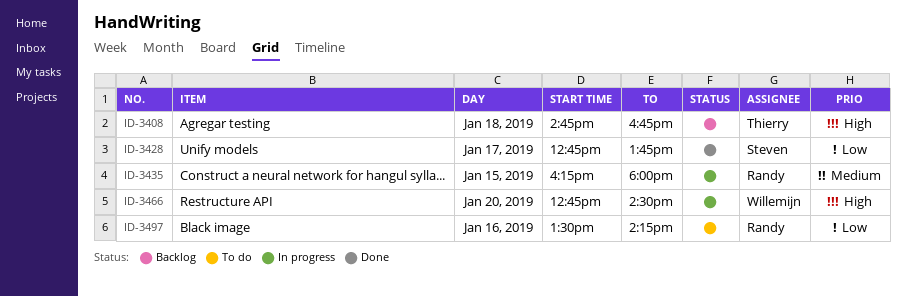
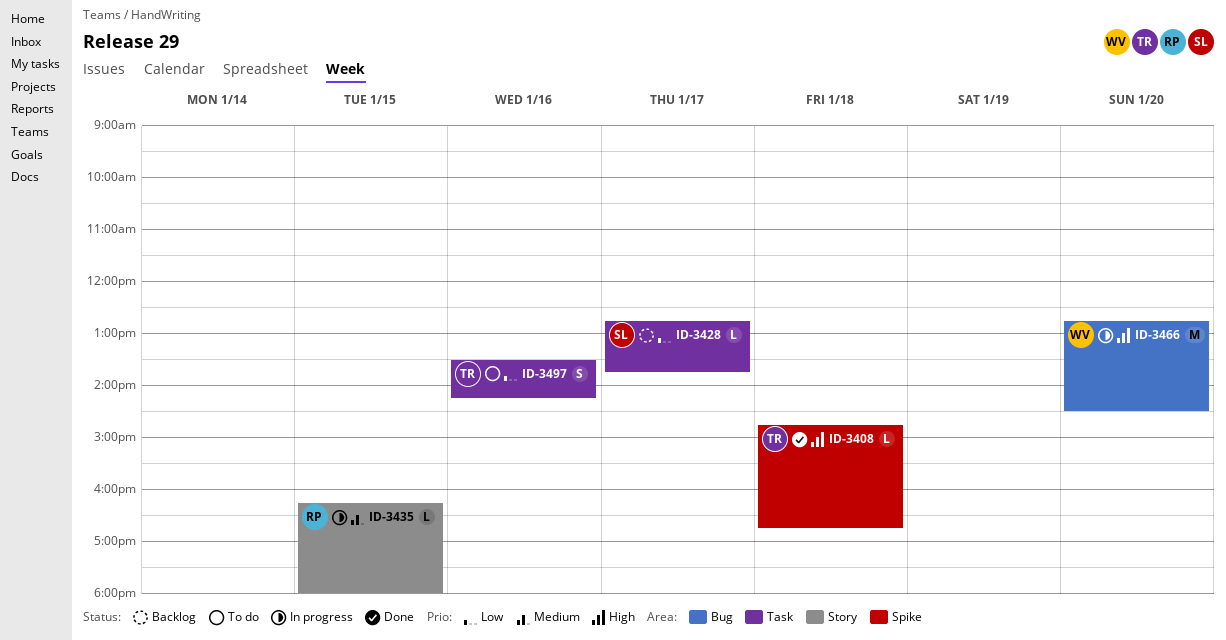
ID-3408, status: Backlog -> Done
ID-3428, status: Done -> Backlog
ID-3497, owner: Randy -> Thierry

